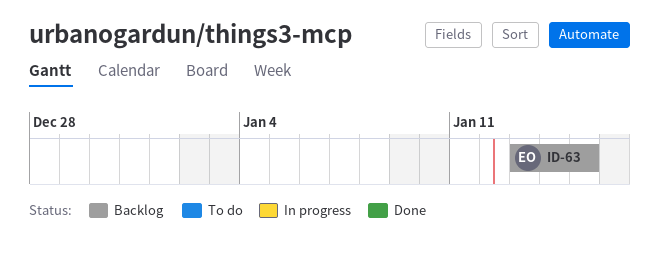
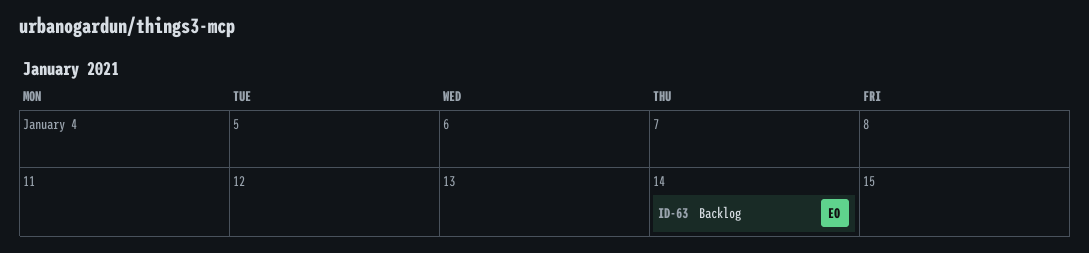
ID-63, due: Jan 15 -> Jan 14

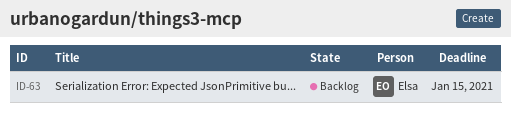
ID-63, due: Jan 14 -> Jan 15

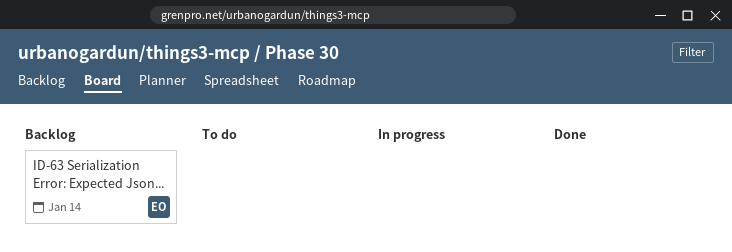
ID-63, due: Jan 15 -> Jan 14

